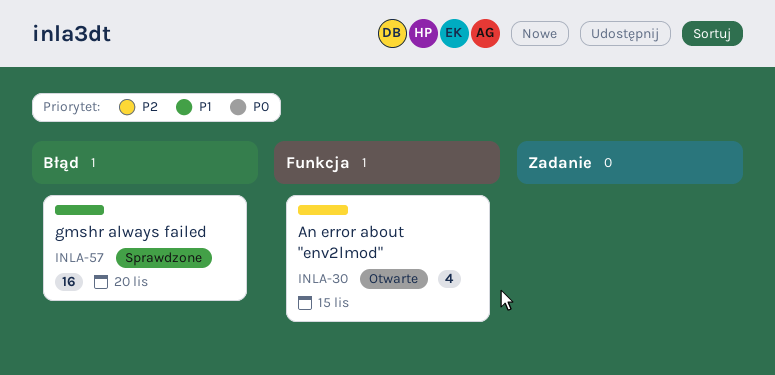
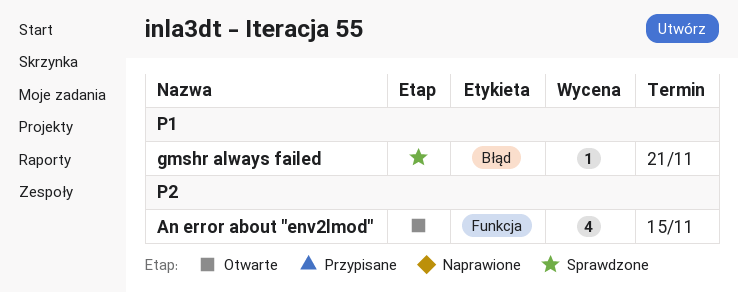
gmshr always failed, estimate: 16 -> 1
gmshr always failed, due: Nov 20 -> Nov 21

